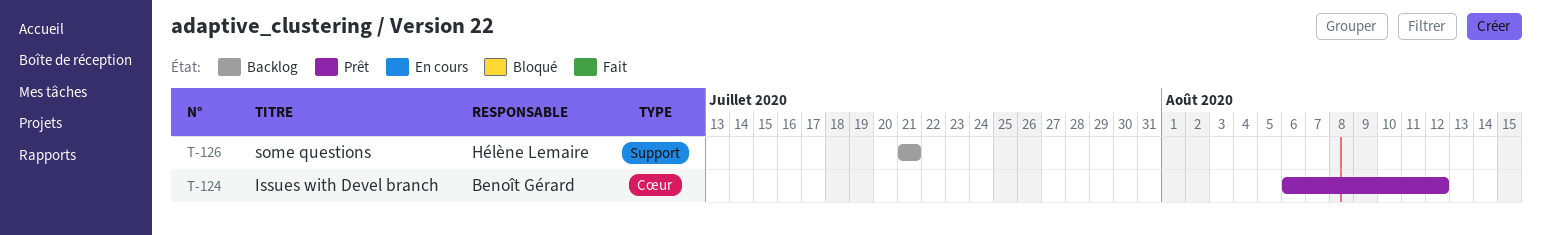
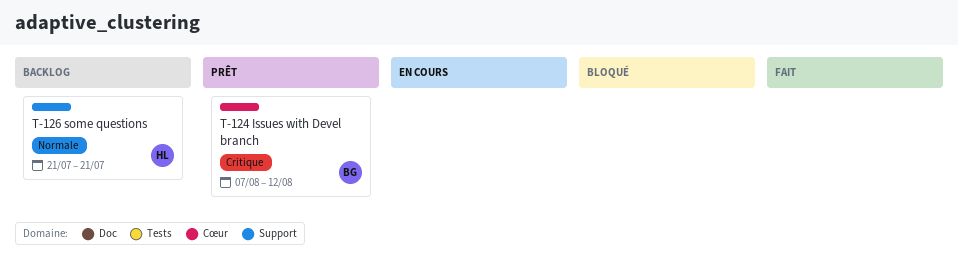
T-124, start: Aug 6 -> Aug 7

